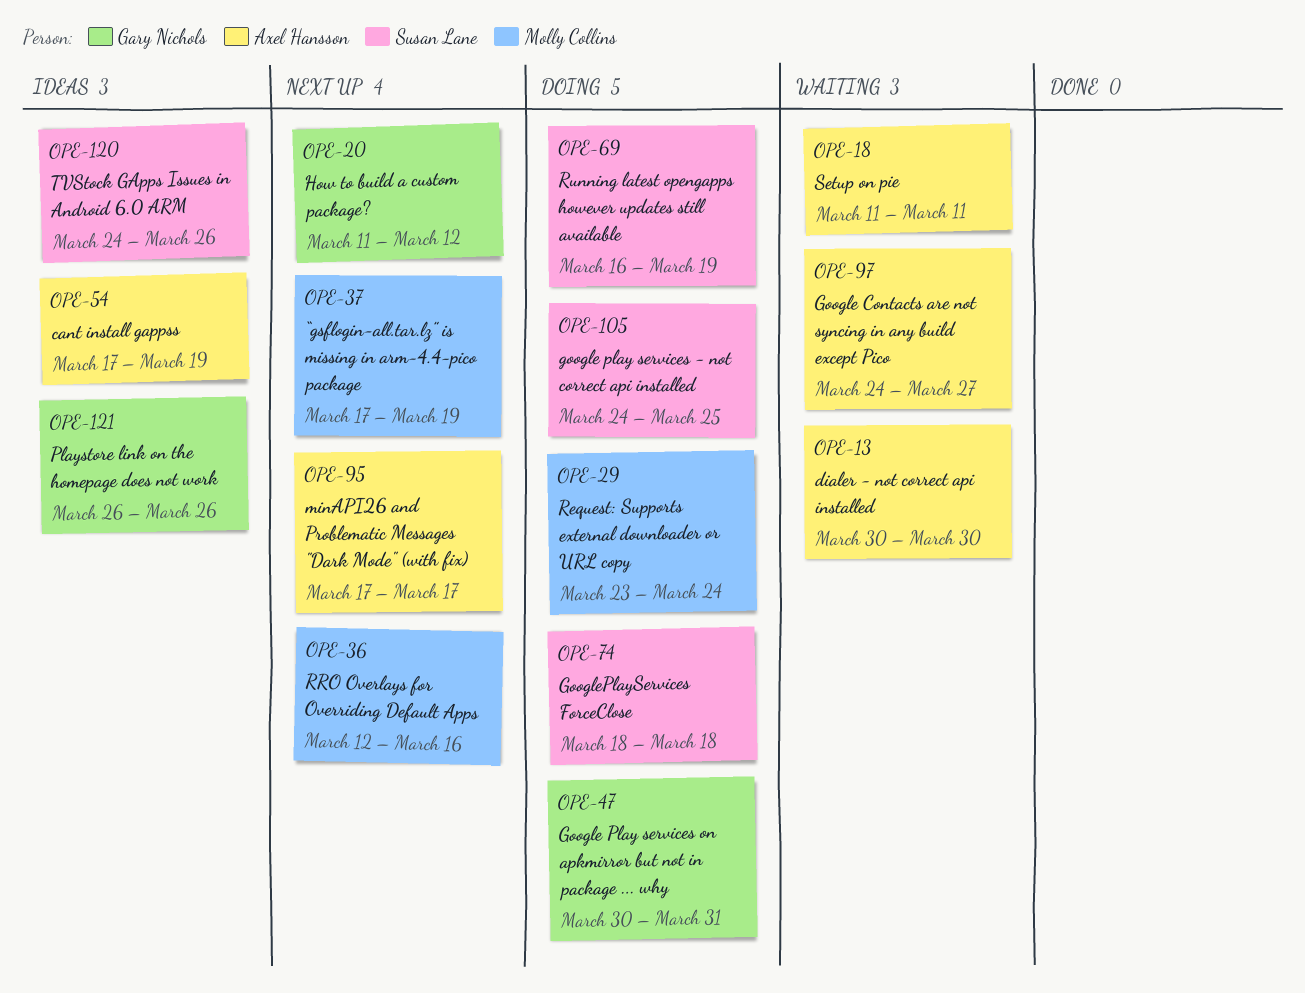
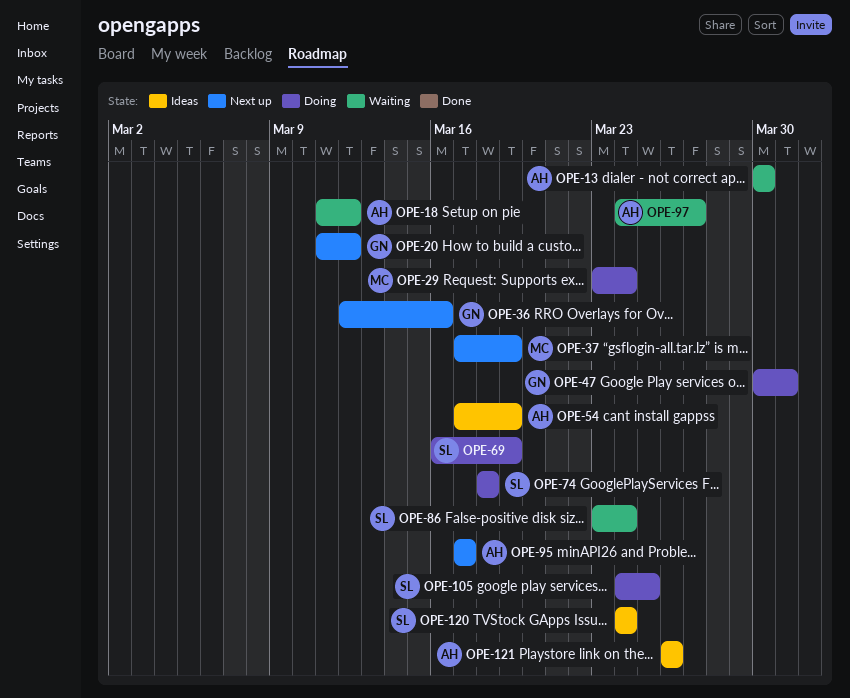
OPE-18, due: Mar 11 -> Mar 12
OPE-36, owner: Molly Collins -> Gary Nichols
OPE-86: none -> present
OPE-120, due: Mar 26 -> Mar 24
OPE-121, owner: Gary Nichols -> Axel Hansson

